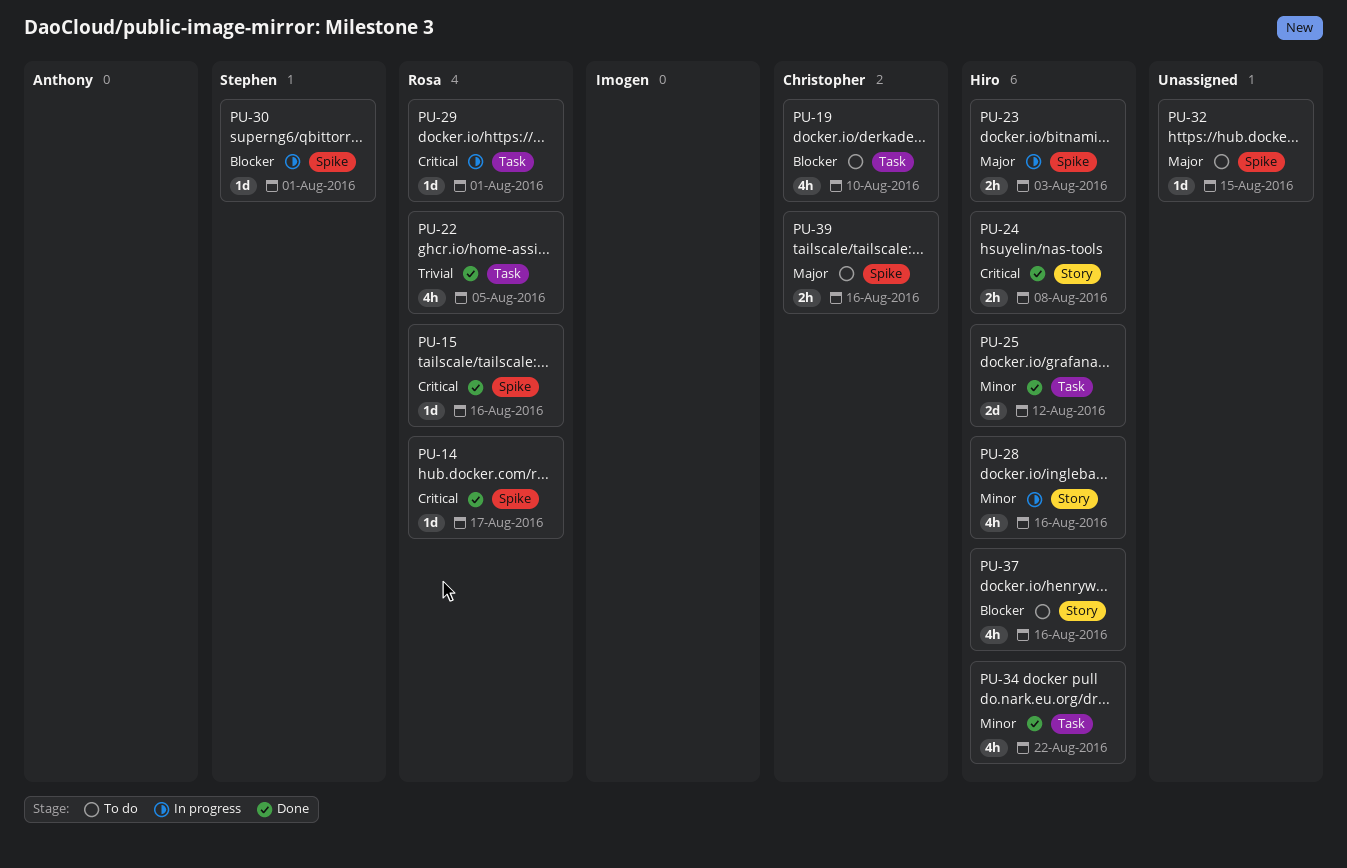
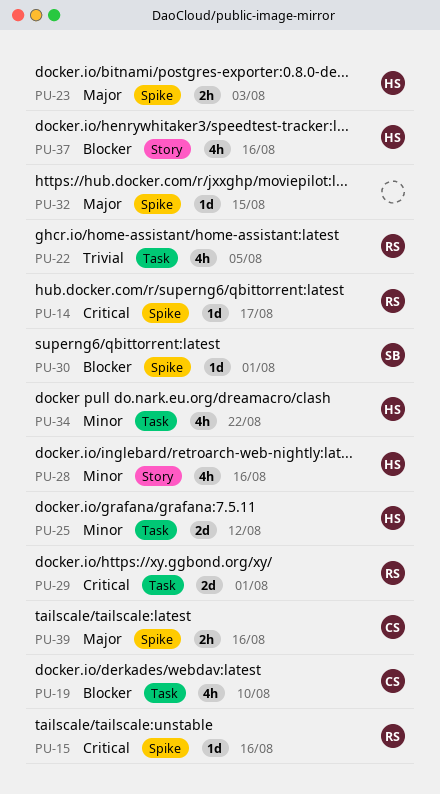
PU-24: present -> none
PU-29, estimate: 1d -> 2d

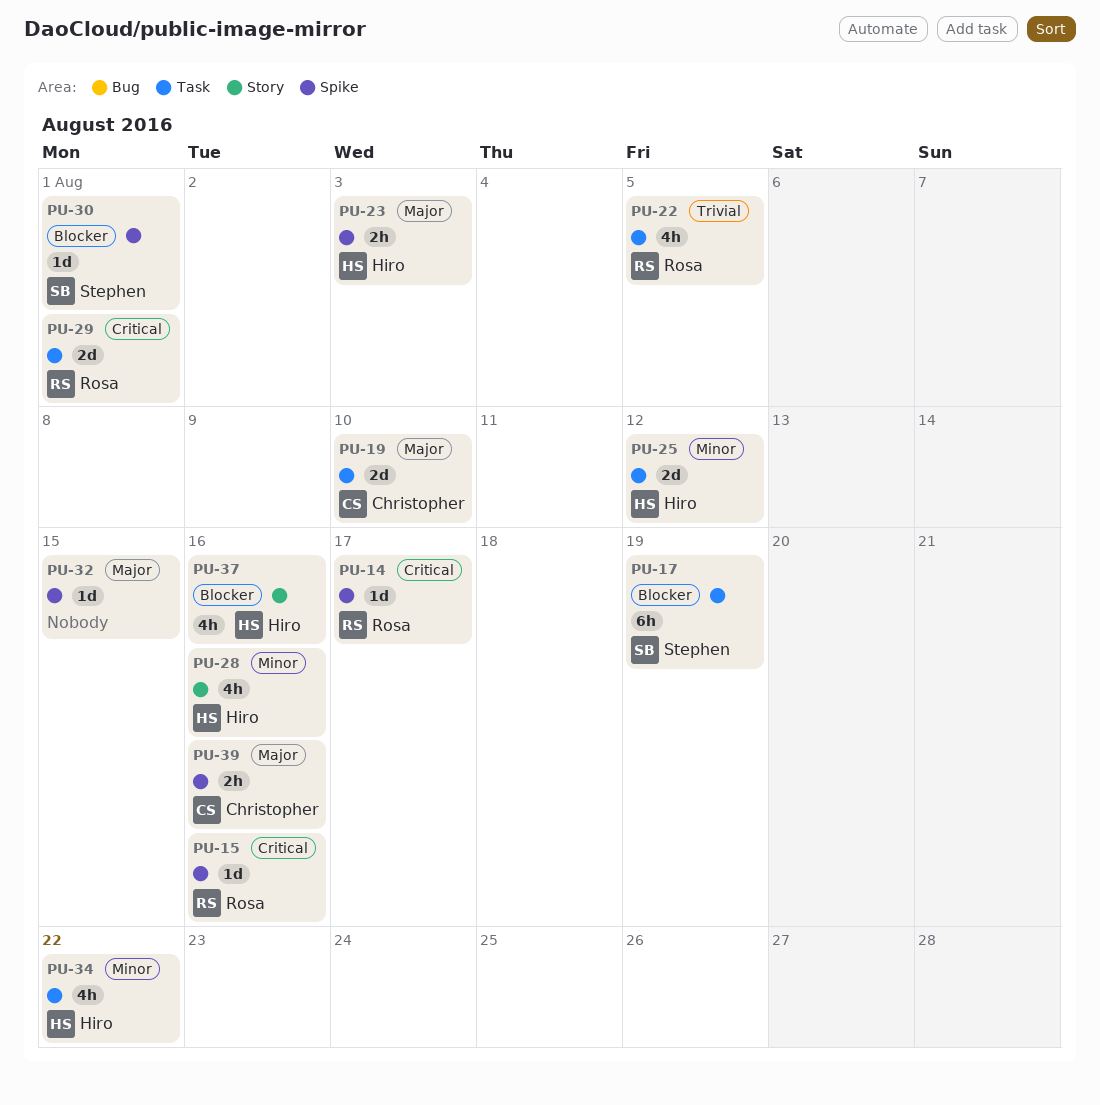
PU-17: none -> present
PU-19, priority: Blocker -> Major
PU-19, estimate: 4h -> 2d

